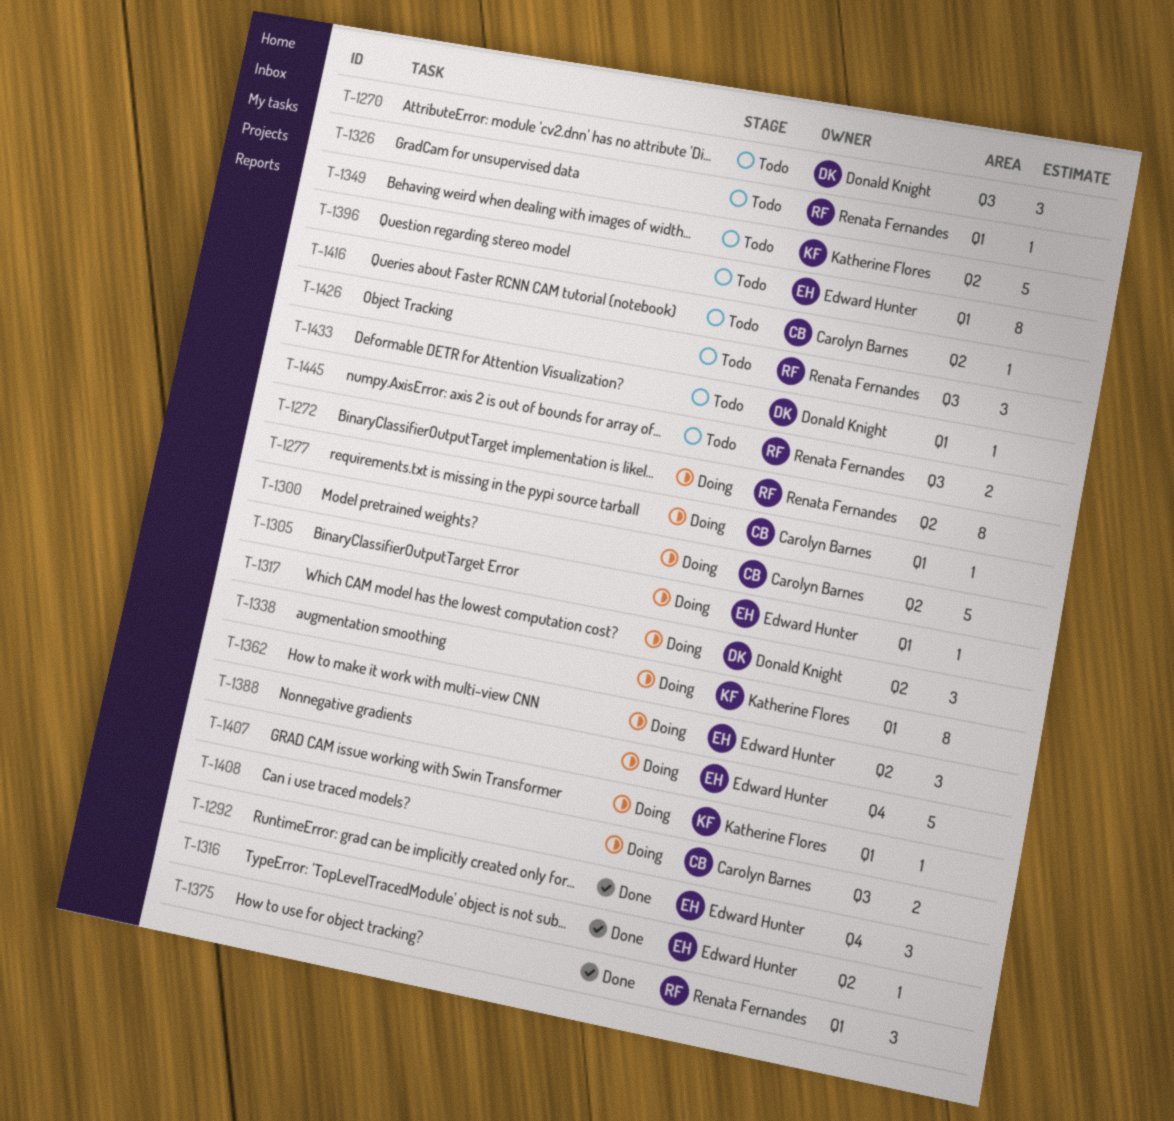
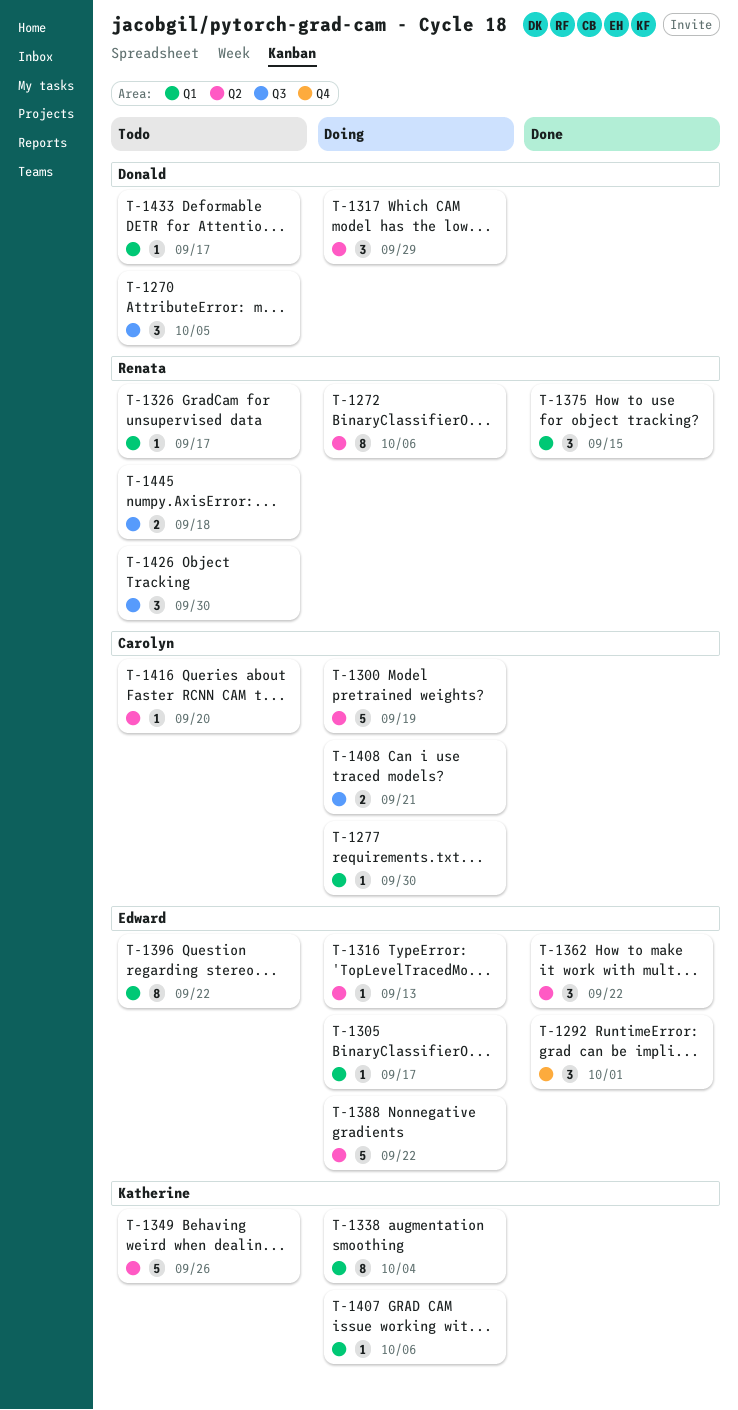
T-1316, status: Done -> Doing
T-1362, status: Doing -> Done
T-1388, label: Q4 -> Q2

